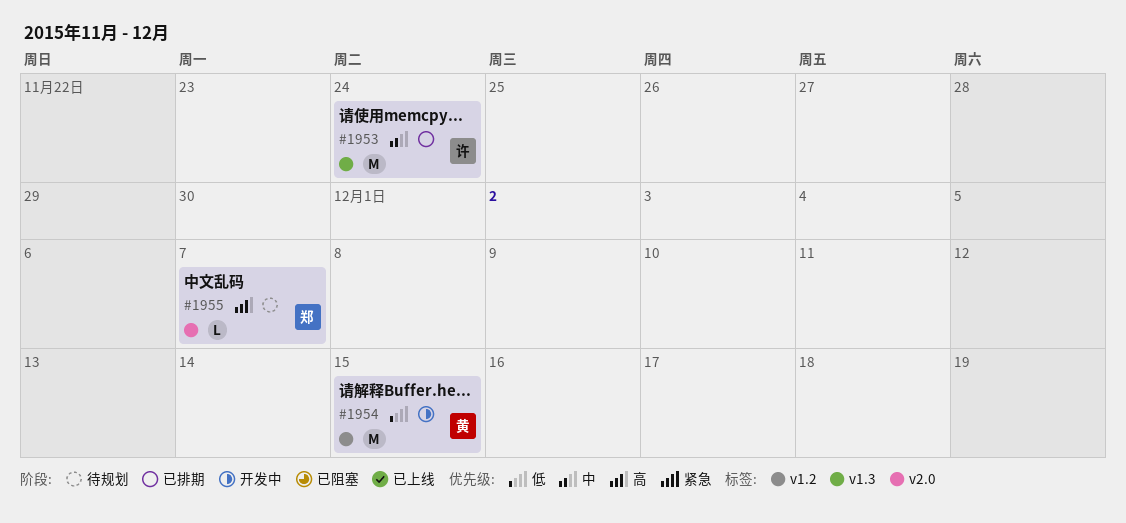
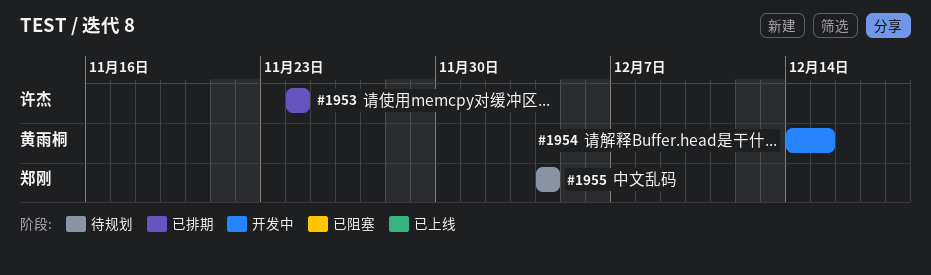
#1955, due: Dec 7 -> Dec 4

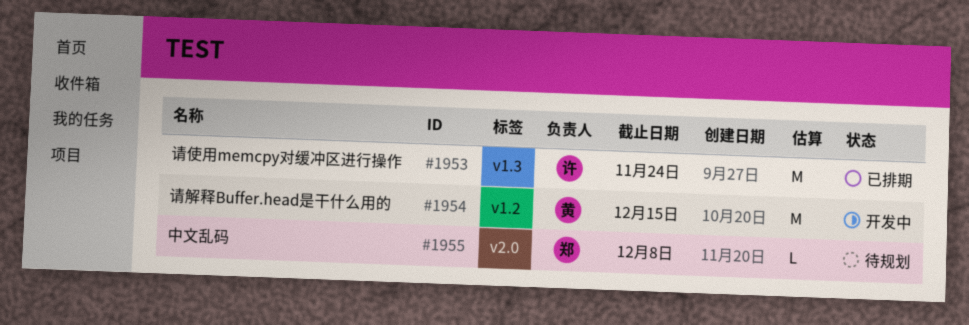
#1955, due: Dec 4 -> Dec 8

